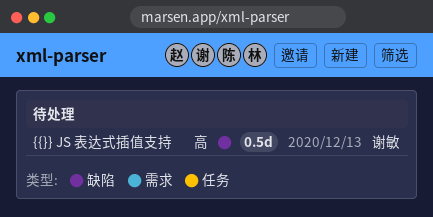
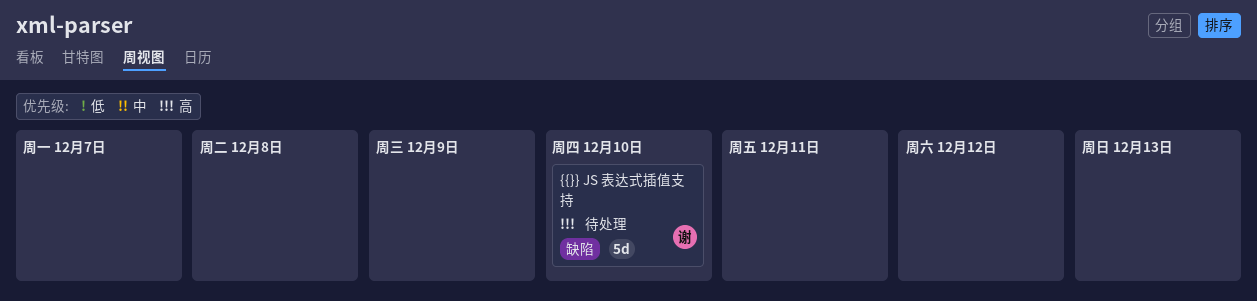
{{}} JS 表达式插值支持, estimate: 0.5d -> 5d
{{}} JS 表达式插值支持, due: Dec 13 -> Dec 10

